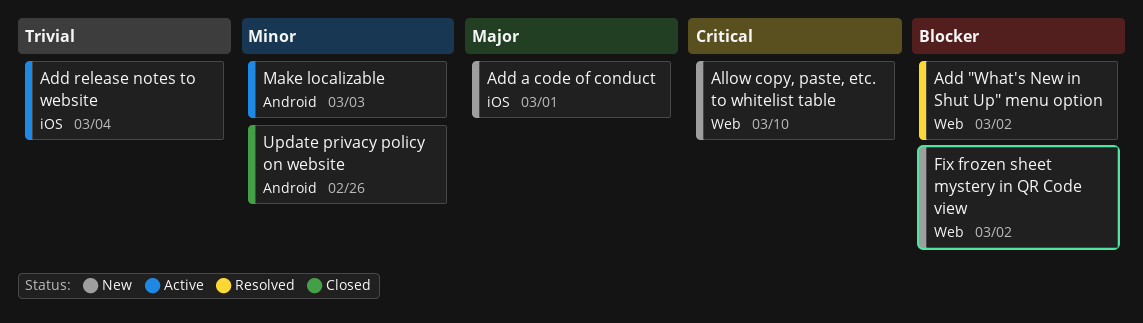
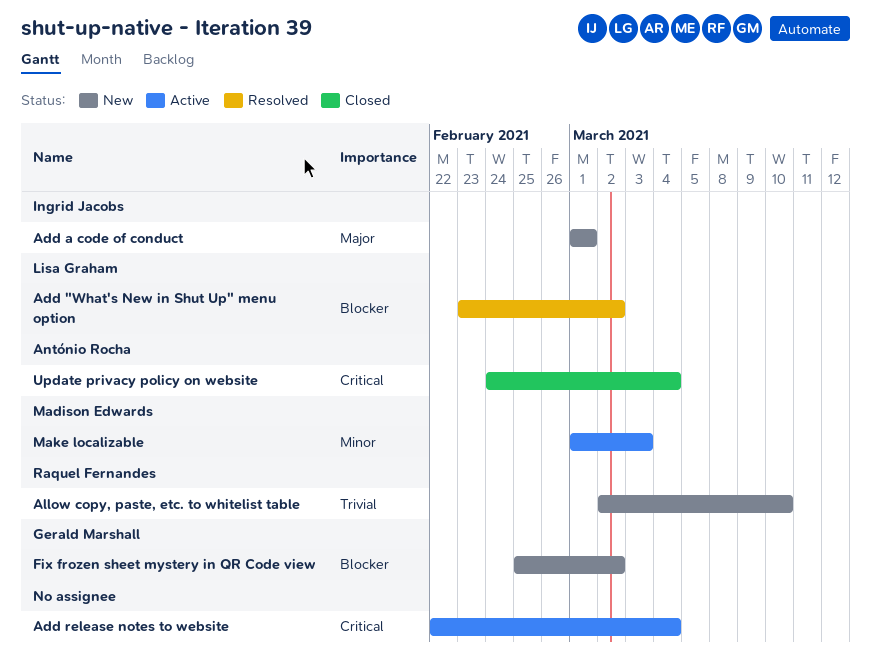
Add release notes to website, priority: Trivial -> Critical
Allow copy, paste, etc. to whitelist table, priority: Critical -> Trivial
Update privacy policy on website, priority: Minor -> Critical
Update privacy policy on website, due: Feb 26 -> Mar 4

